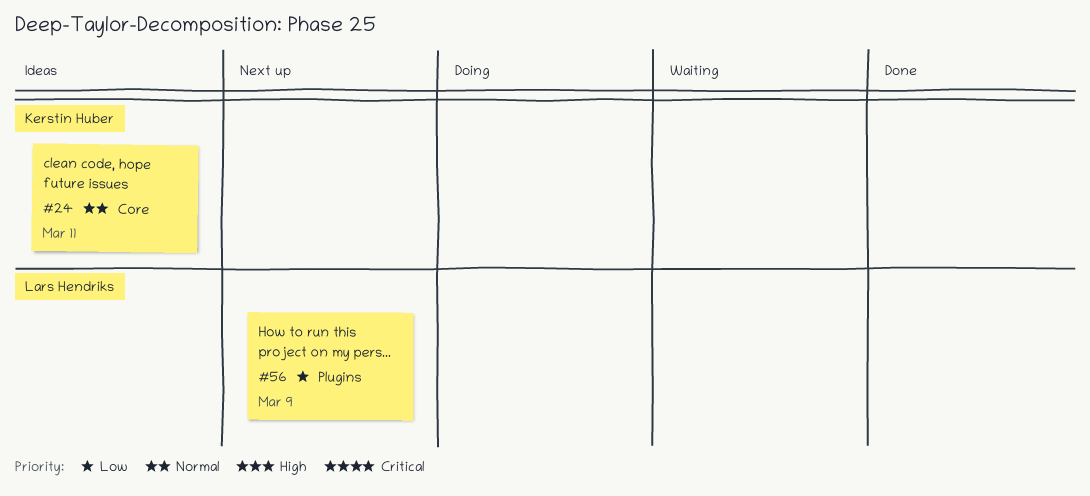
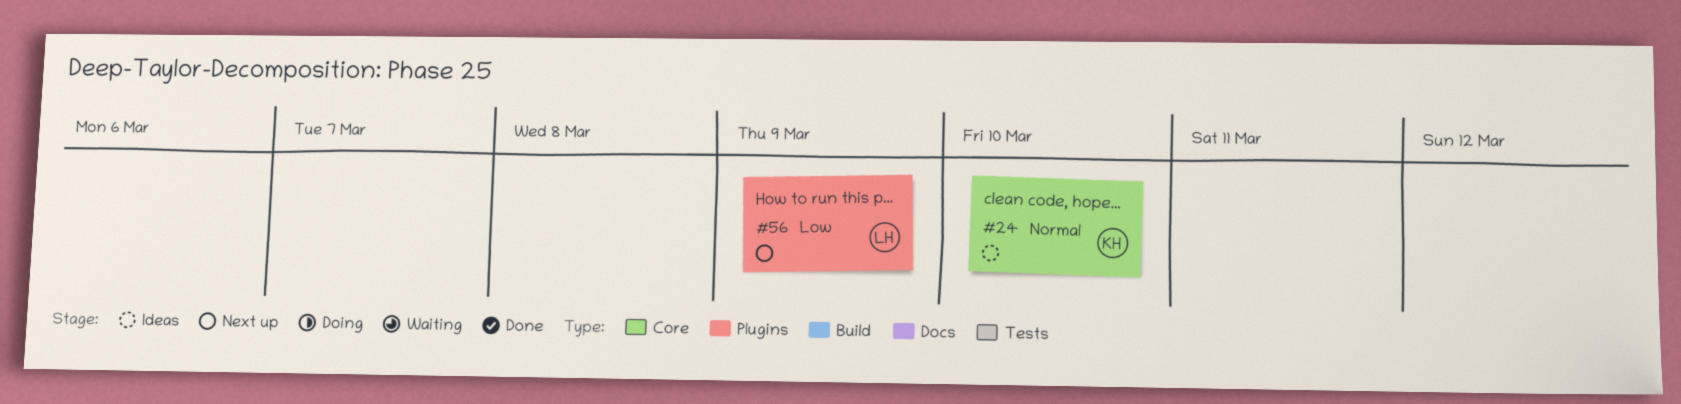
#24, due: Mar 11 -> Mar 10

